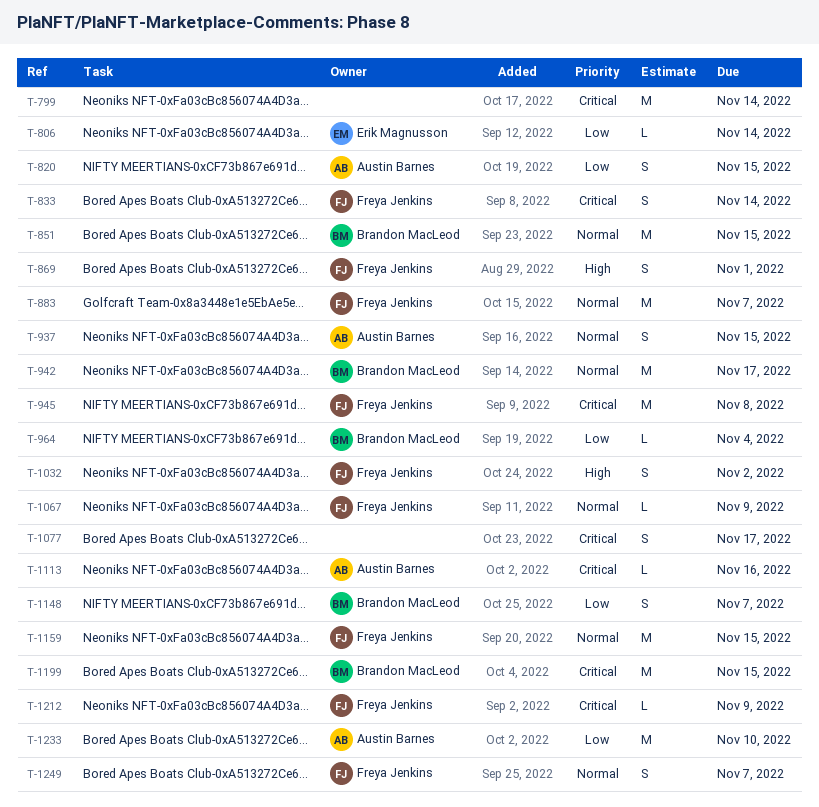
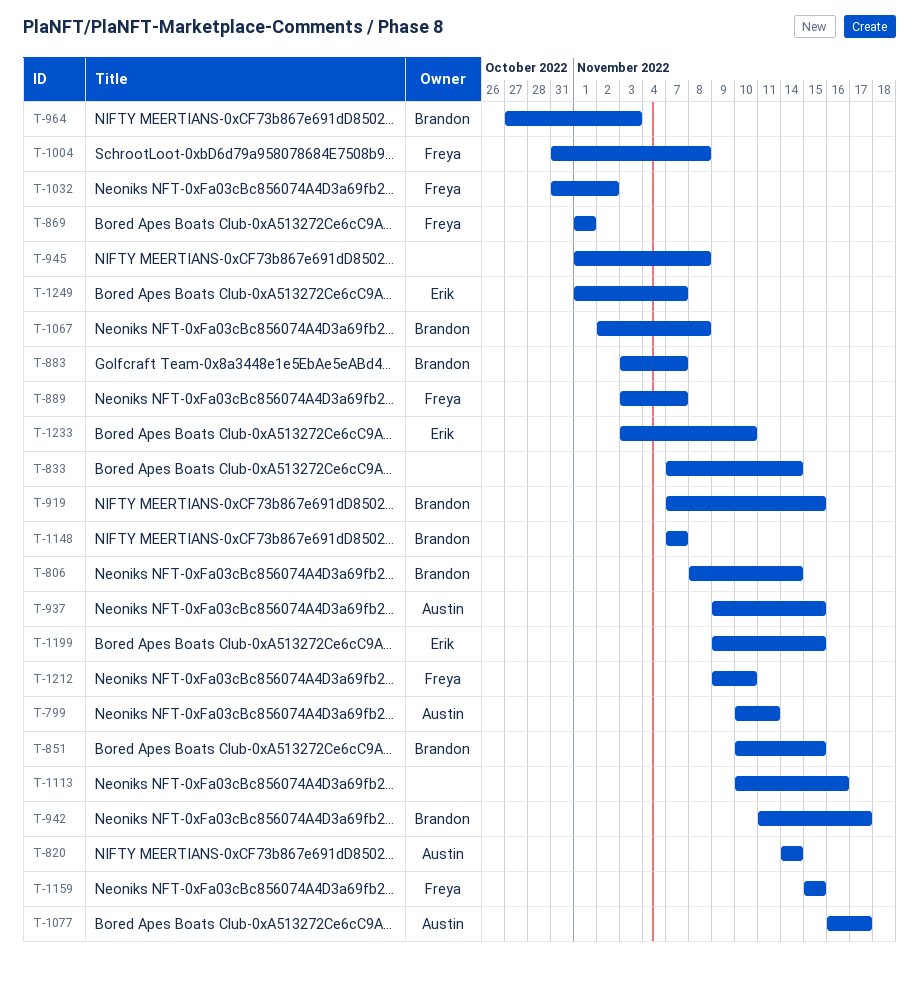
T-799, owner: none -> Austin Barnes
T-799, due: Nov 14 -> Nov 11
T-806, owner: Erik Magnusson -> Brandon MacLeod
T-820, due: Nov 15 -> Nov 14
T-833, owner: Freya Jenkins -> none
T-883, owner: Freya Jenkins -> Brandon MacLeod
T-889: none -> present
T-919: none -> present
T-945, owner: Freya Jenkins -> none
T-964, due: Nov 4 -> Nov 3
T-1004: none -> present
T-1067, owner: Freya Jenkins -> Brandon MacLeod
T-1067, due: Nov 9 -> Nov 8
T-1077, owner: none -> Austin Barnes
T-1113, owner: Austin Barnes -> none
T-1199, owner: Brandon MacLeod -> Erik Magnusson
T-1212, due: Nov 9 -> Nov 10
T-1233, owner: Austin Barnes -> Erik Magnusson
T-1249, owner: Freya Jenkins -> Erik Magnusson

